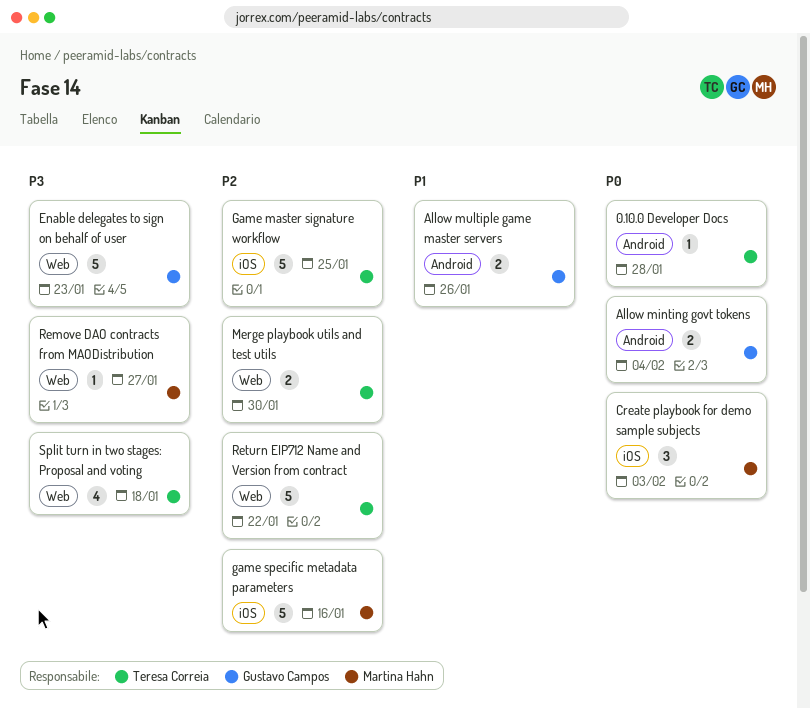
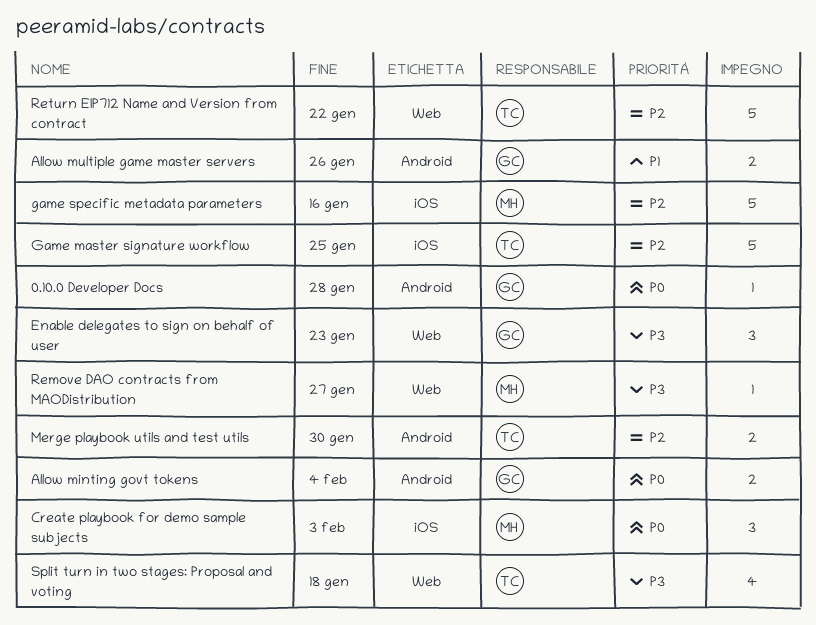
0.10.0 Developer Docs, owner: Teresa Correia -> Gustavo Campos
Enable delegates to sign on behalf of user, estimate: 5 -> 3
Merge playbook utils and test utils, label: Web -> Android

